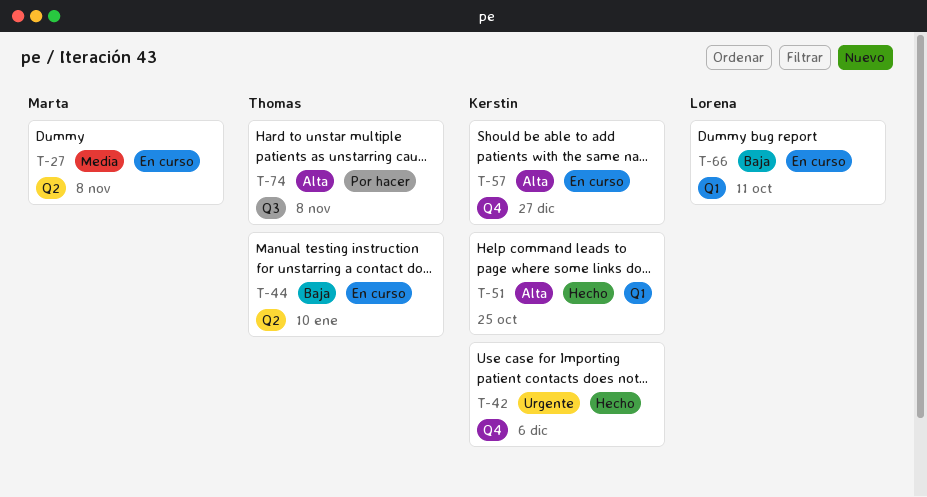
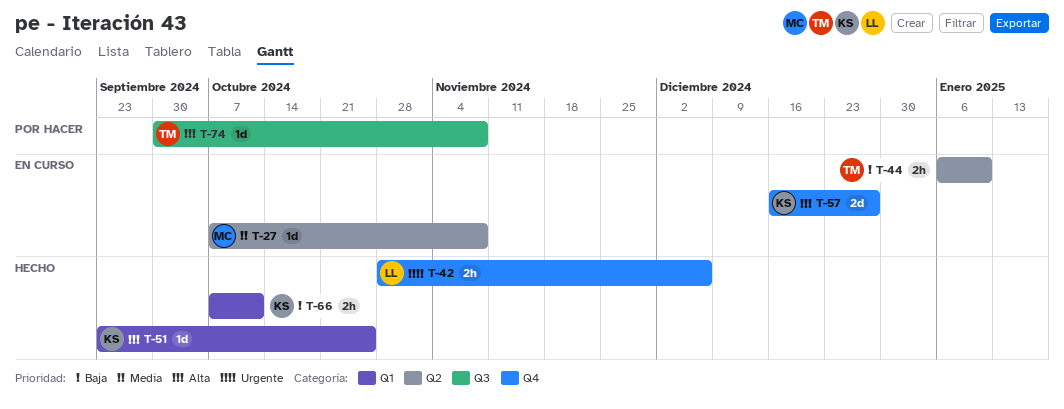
T-42, owner: Kerstin -> Lorena
T-66, status: En curso -> Hecho
T-66, owner: Lorena -> Kerstin

